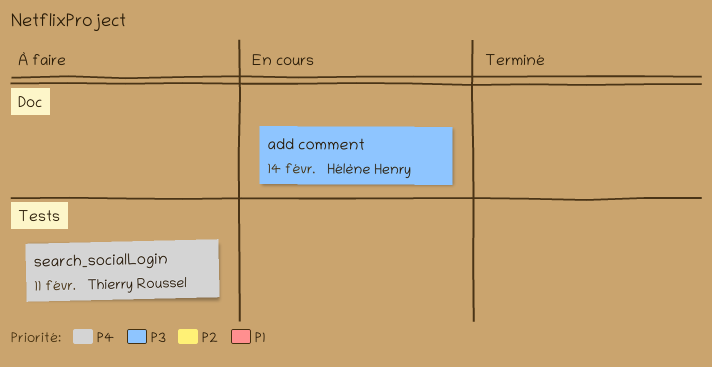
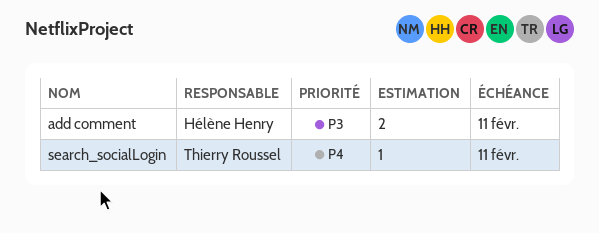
add comment, due: Feb 14 -> Feb 11

